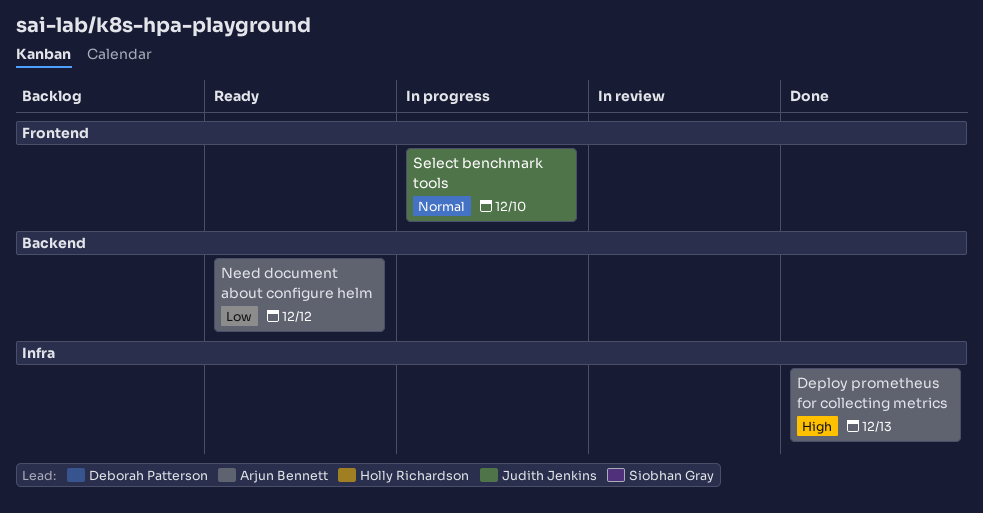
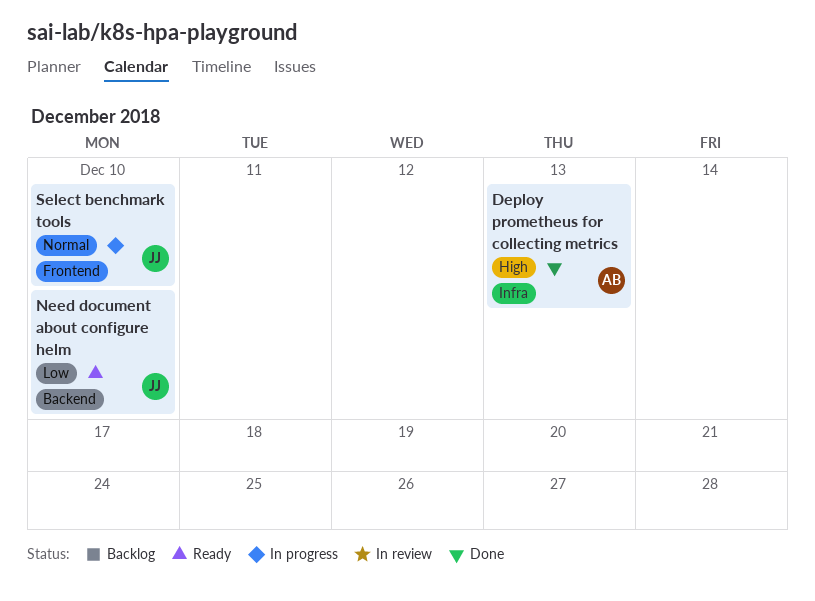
Need document about configure helm, owner: Arjun Bennett -> Judith Jenkins
Need document about configure helm, due: Dec 12 -> Dec 10

